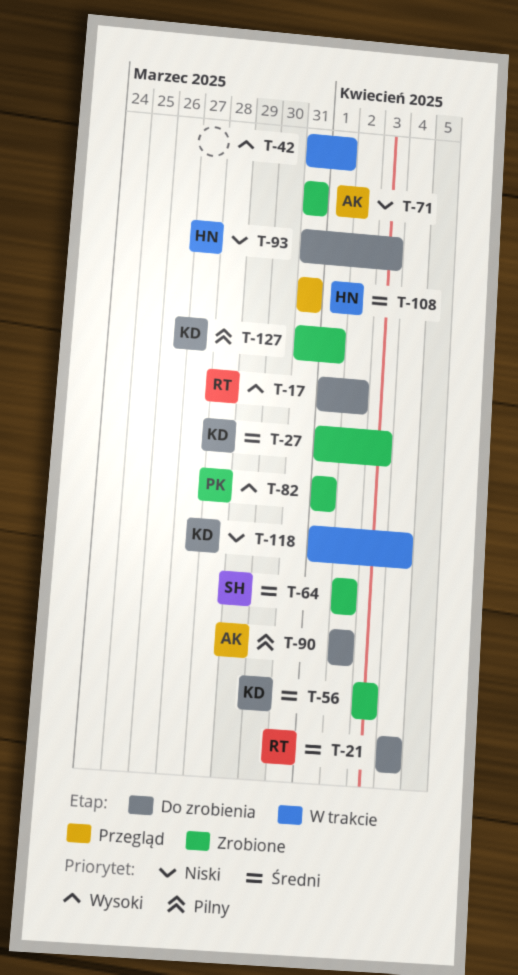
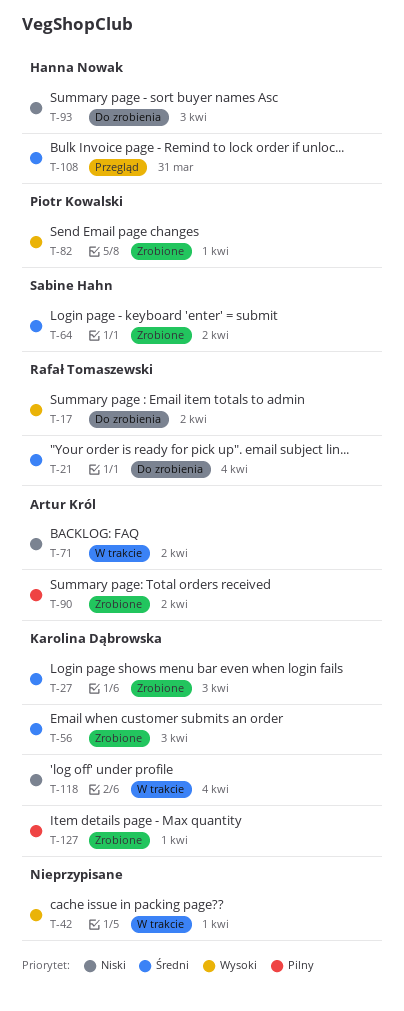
T-71, status: Zrobione -> W trakcie
T-71, due: Mar 31 -> Apr 2
T-90, status: Do zrobienia -> Zrobione

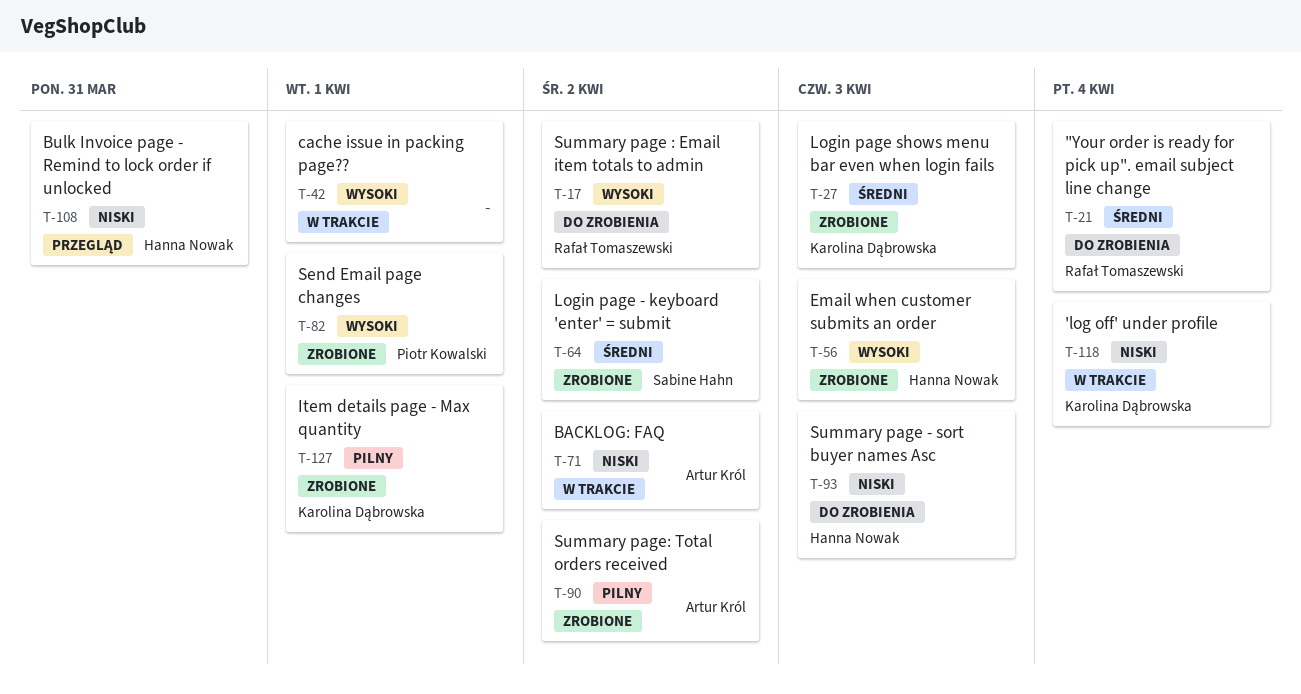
T-56, owner: Karolina Dąbrowska -> Hanna Nowak
T-56, priority: Średni -> Wysoki
T-108, priority: Średni -> Niski

